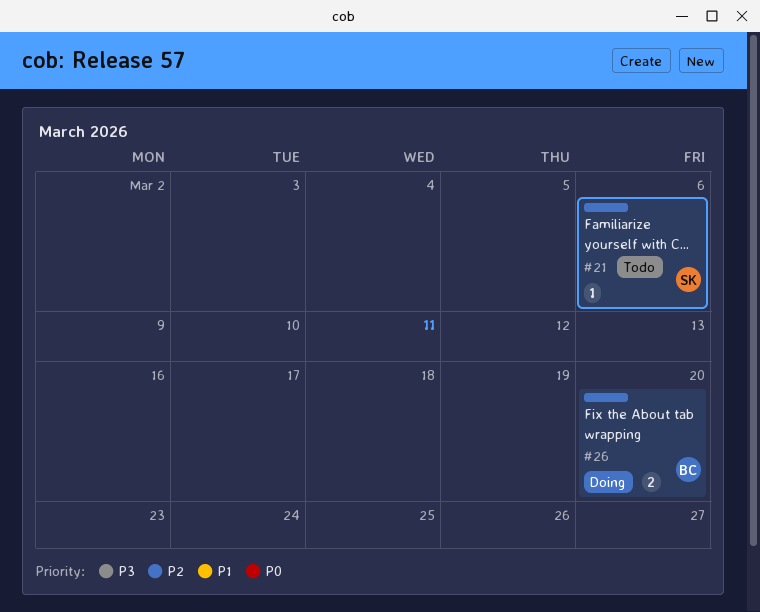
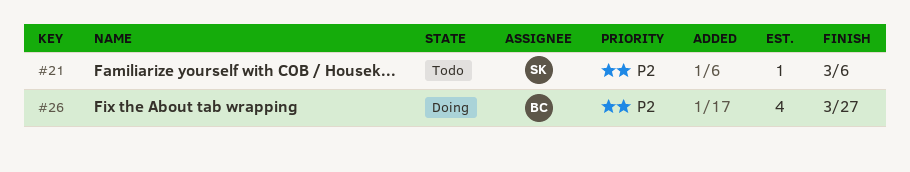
#26, estimate: 2 -> 4
#26, due: Mar 20 -> Mar 27

